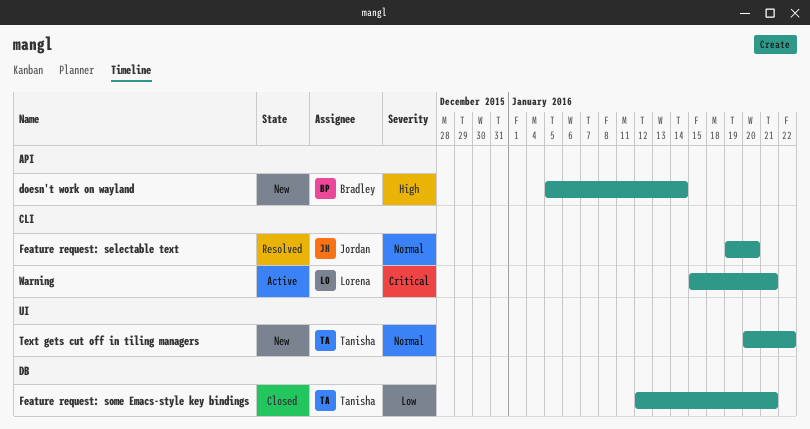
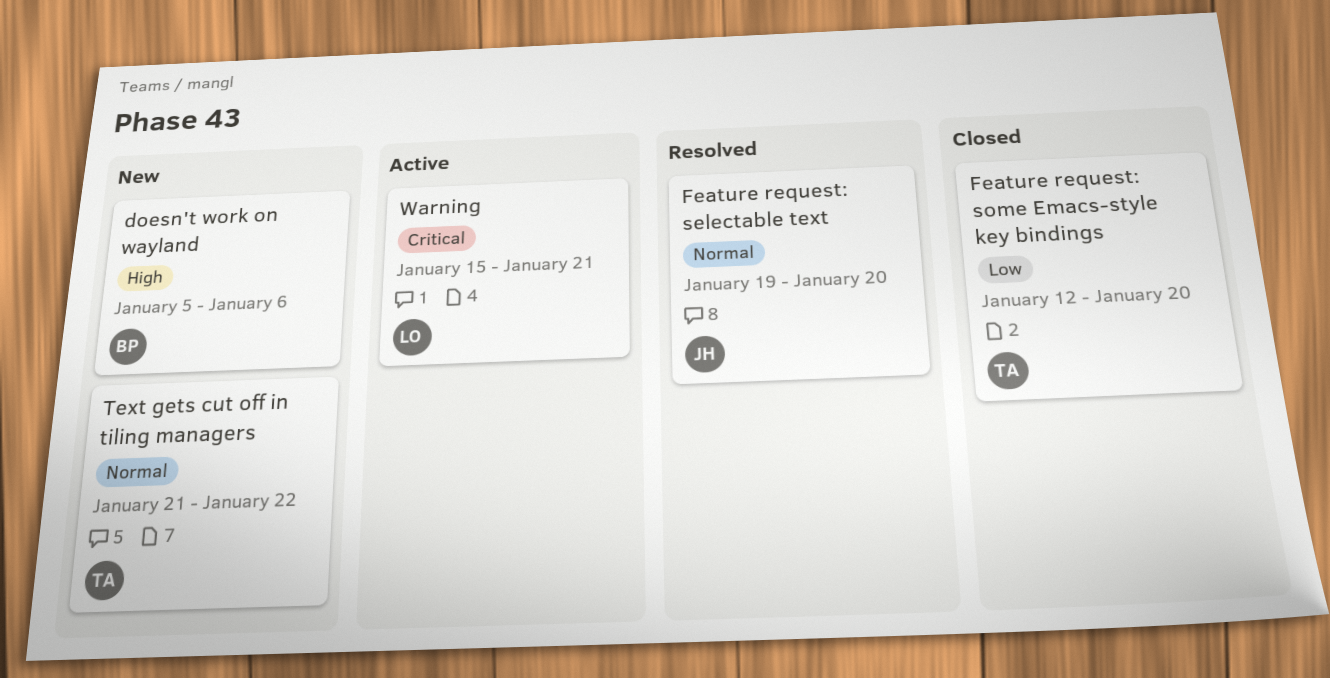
doesn't work on wayland, due: Jan 14 -> Jan 6
Feature request: some Emacs-style key bindings, due: Jan 21 -> Jan 20
Text gets cut off in tiling managers, start: Jan 20 -> Jan 21

